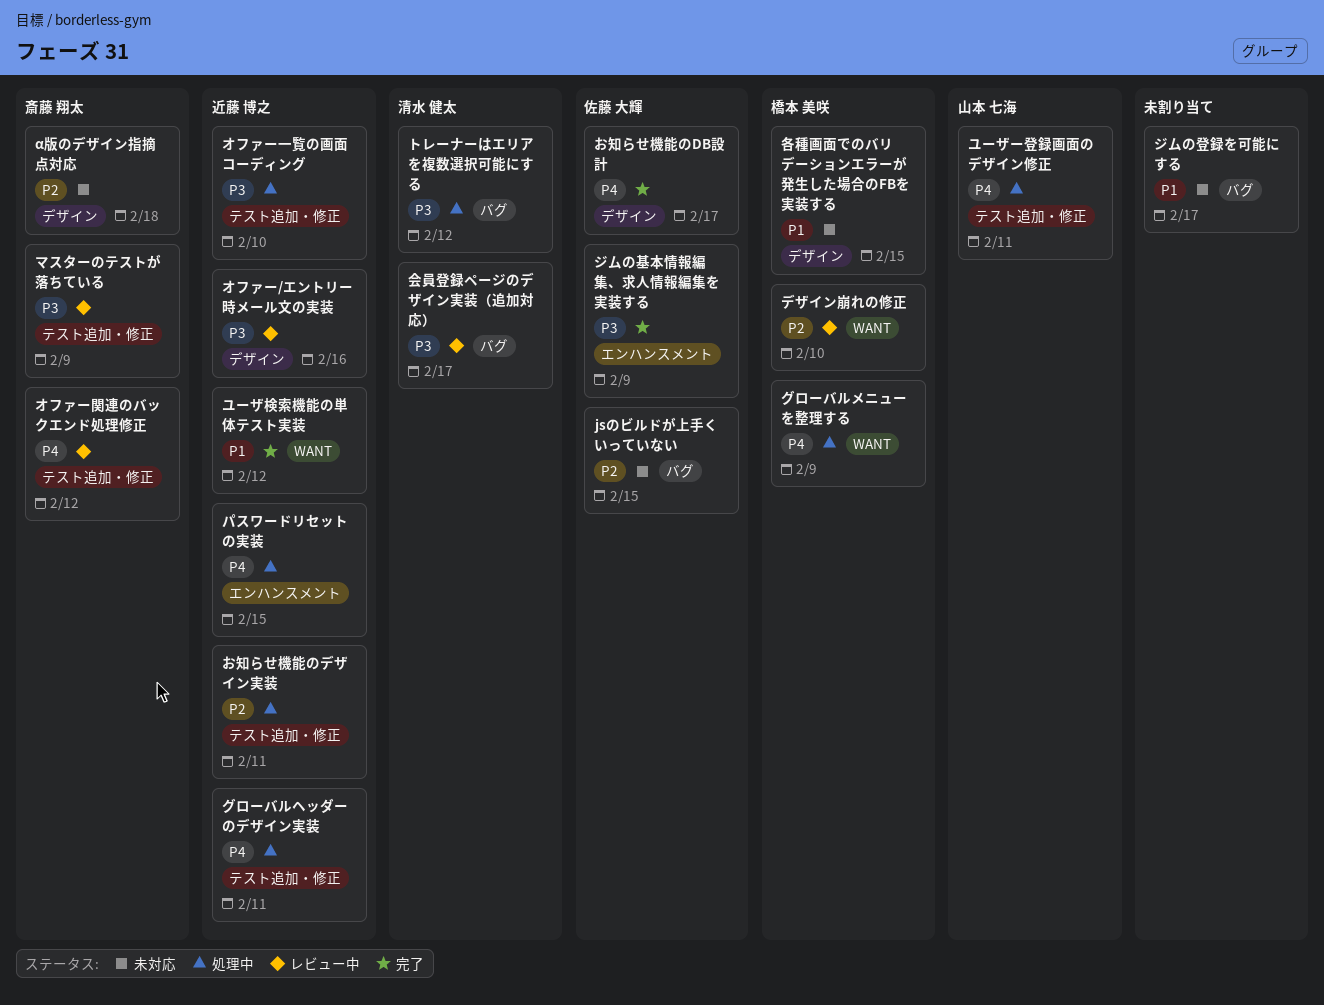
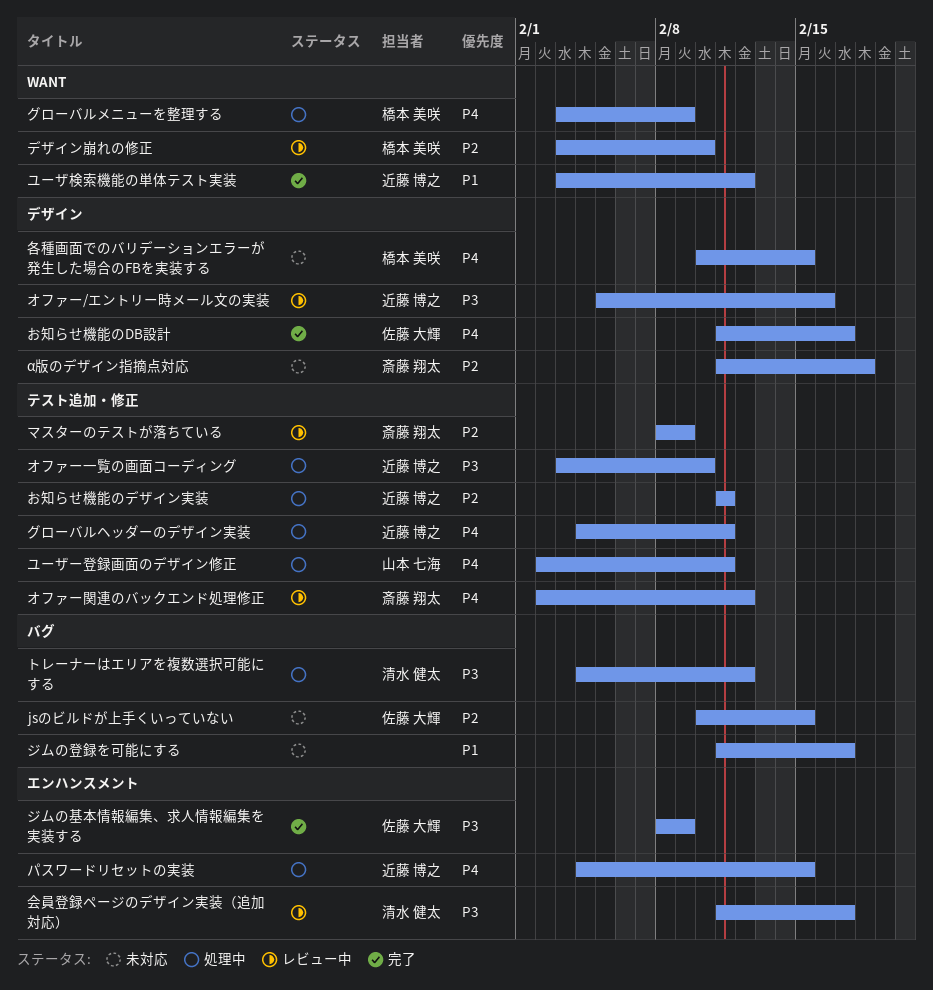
マスターのテストが落ちている, priority: P3 -> P2
会員登録ページのデザイン実装（追加対応）, label: バグ -> エンハンスメント
各種画面でのバリデーションエラーが発生した場合のFBを実装する, priority: P1 -> P4

